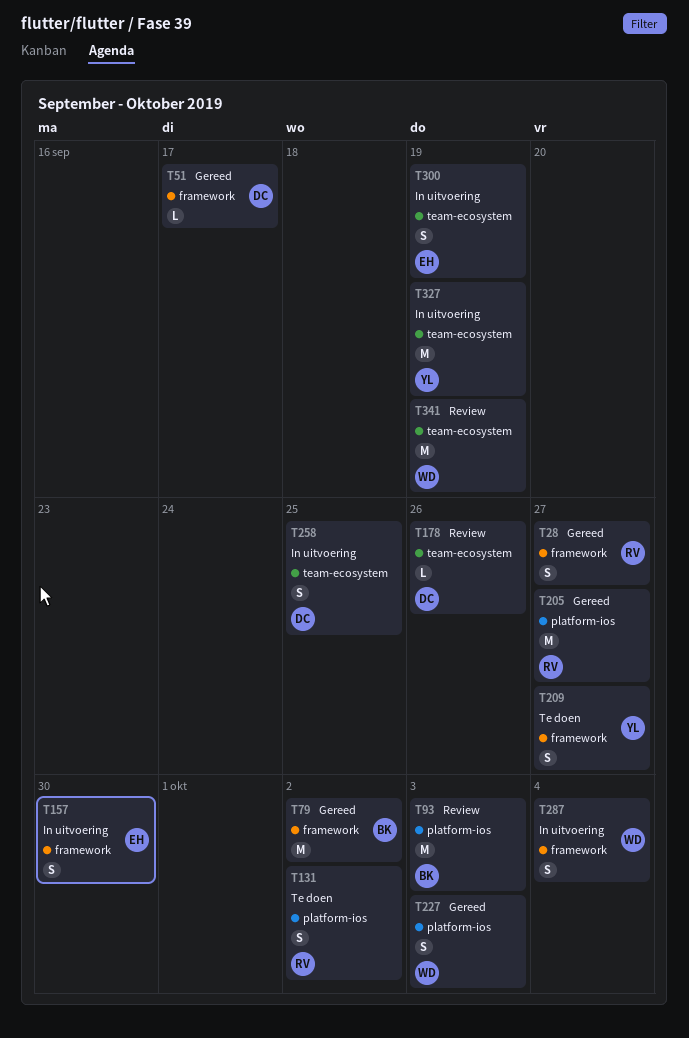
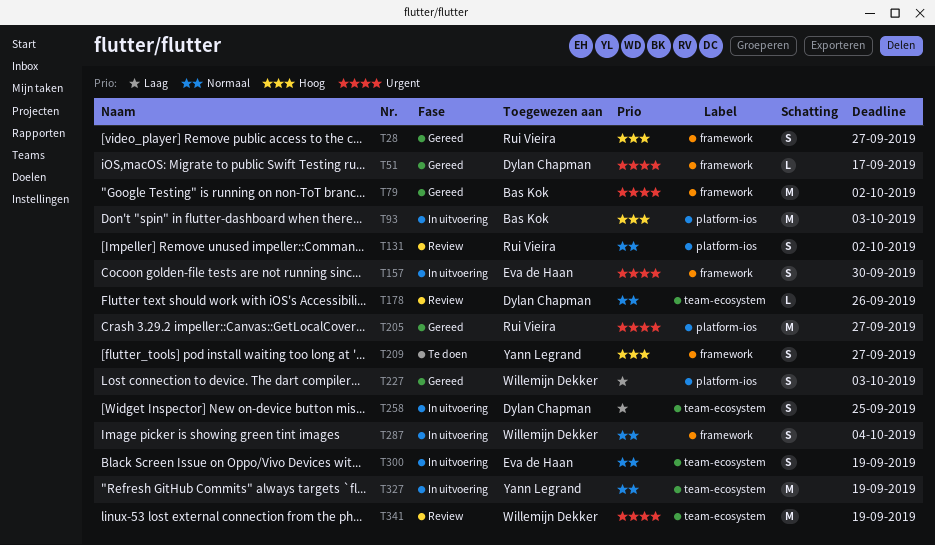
T93, status: Review -> In uitvoering
T131, status: Te doen -> Review

